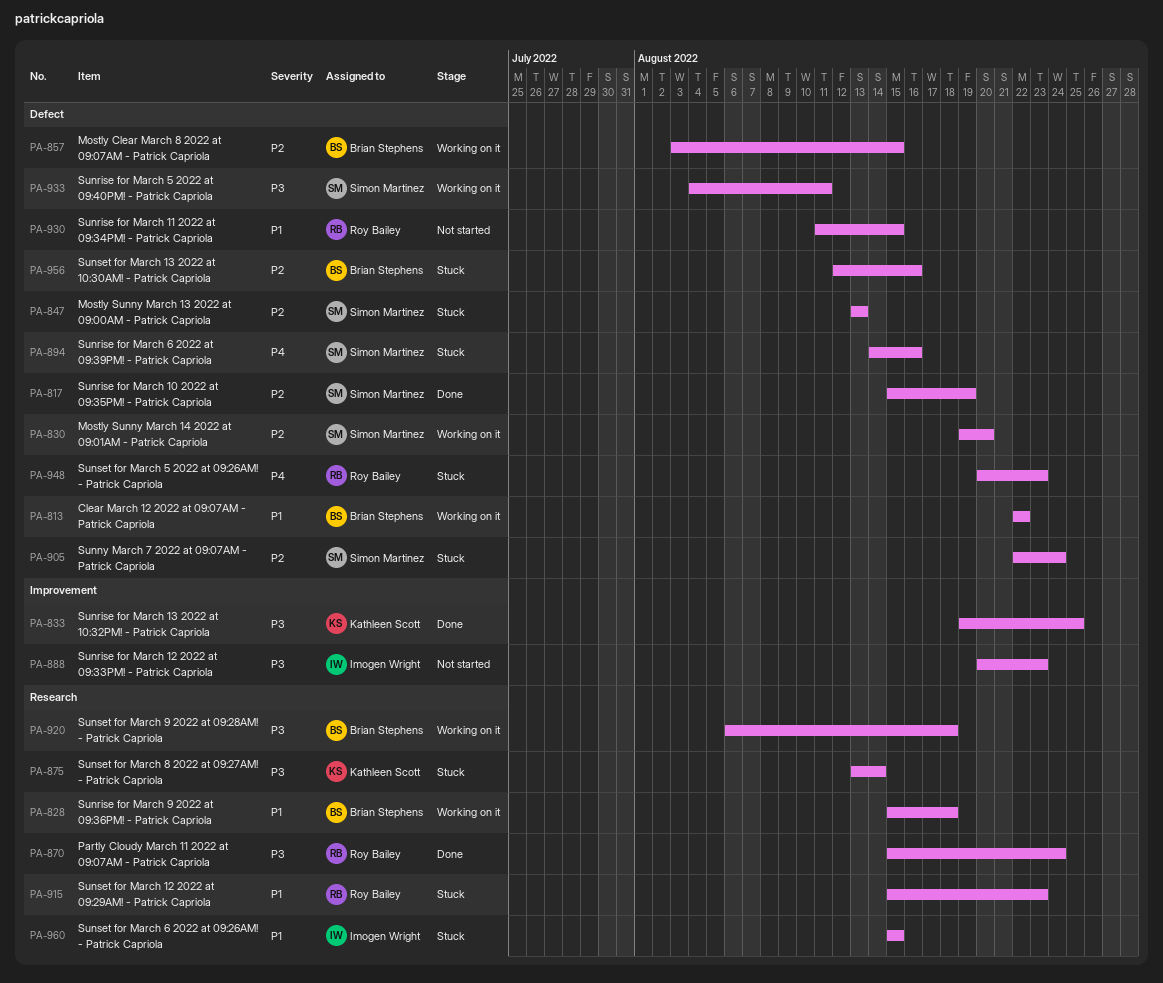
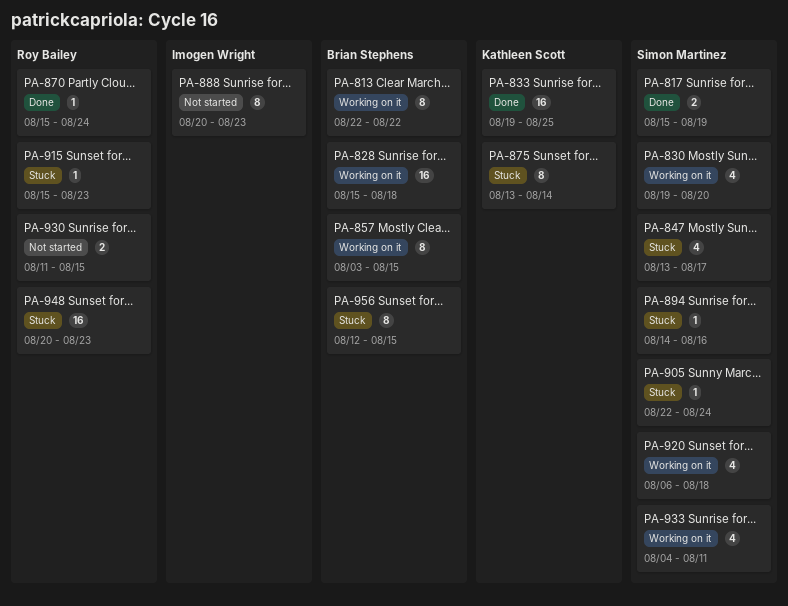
PA-847, due: Aug 13 -> Aug 17
PA-920, owner: Brian Stephens -> Simon Martinez
PA-956, due: Aug 16 -> Aug 15
PA-960: present -> none

